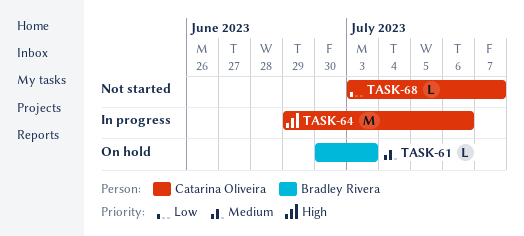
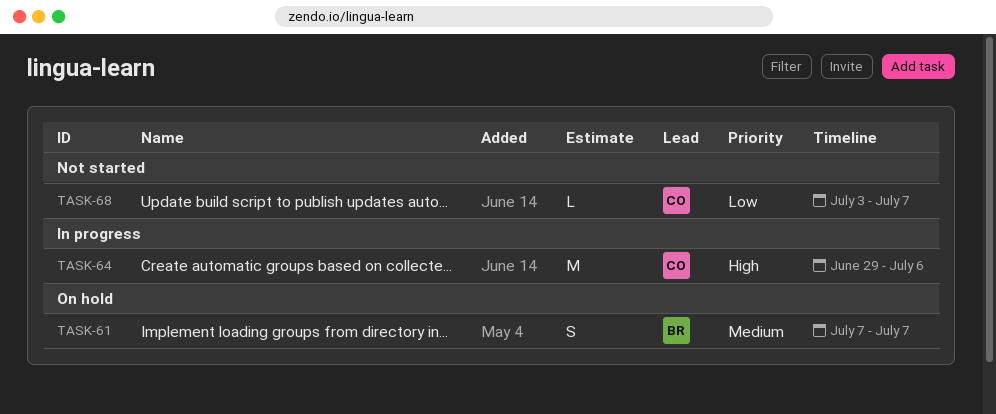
TASK-61, estimate: L -> S
TASK-61, start: Jun 30 -> Jul 7
TASK-61, due: Jul 3 -> Jul 7

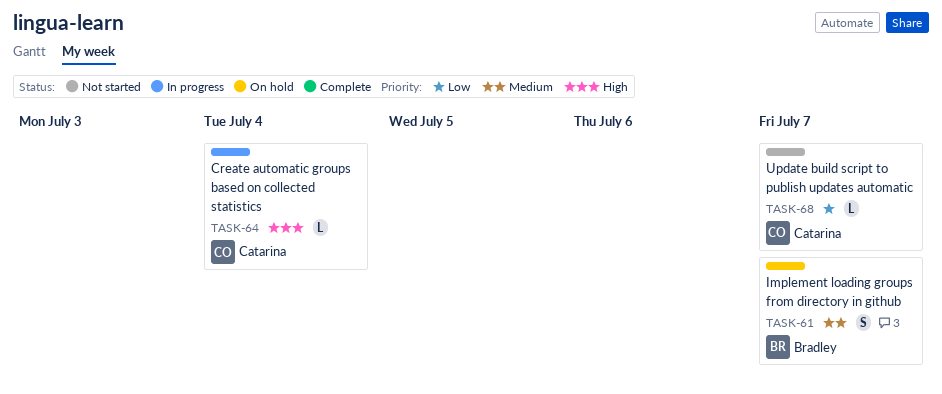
TASK-64, estimate: M -> L
TASK-64, due: Jul 6 -> Jul 4

